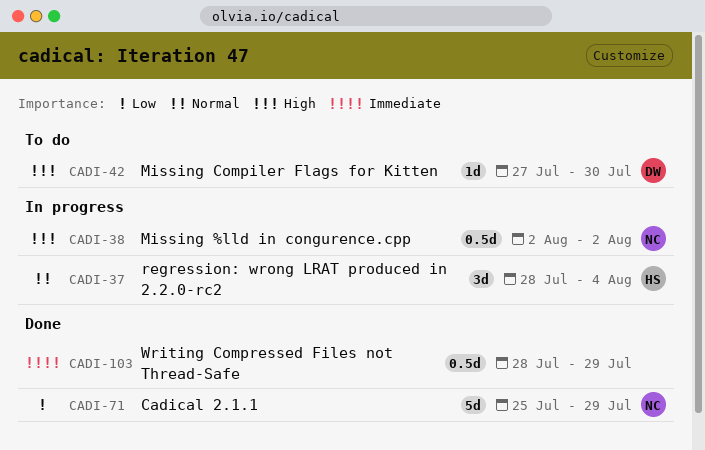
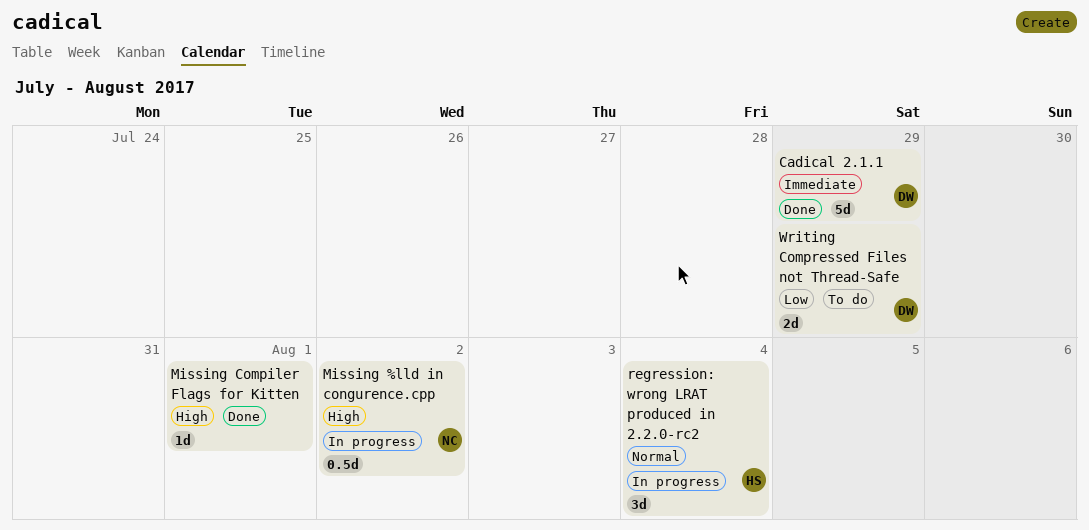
Cadical 2.1.1, owner: NC -> DW
Cadical 2.1.1, priority: Low -> Immediate
Missing Compiler Flags for Kitten, status: To do -> Done
Missing Compiler Flags for Kitten, owner: DW -> none
Missing Compiler Flags for Kitten, due: Jul 30 -> Aug 1
Writing Compressed Files not Thread-Safe, status: Done -> To do
Writing Compressed Files not Thread-Safe, owner: none -> DW
Writing Compressed Files not Thread-Safe, priority: Immediate -> Low
Writing Compressed Files not Thread-Safe, estimate: 0.5d -> 2d

